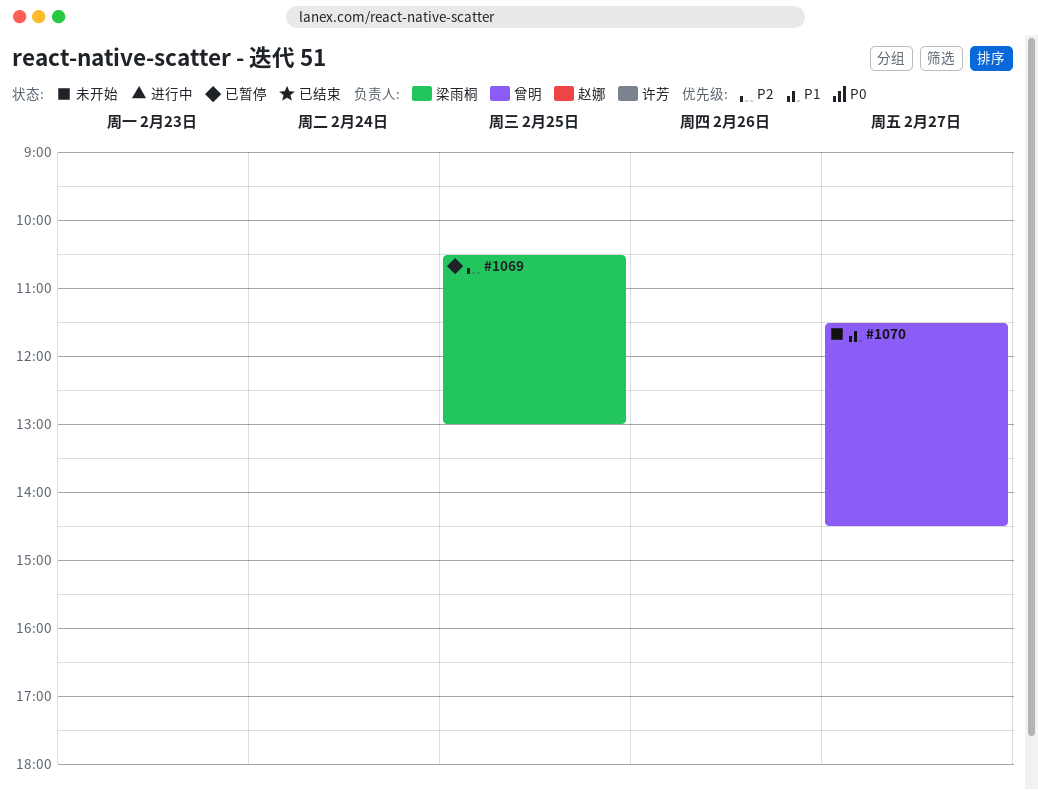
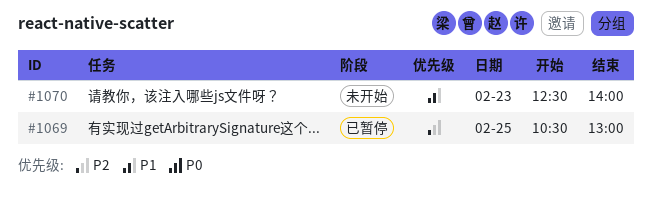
#1070, day: Feb 27 -> Feb 23
#1070, begins: 11:30 -> 12:30
#1070, ends: 14:30 -> 14:00

